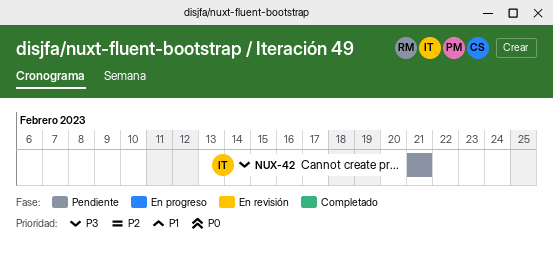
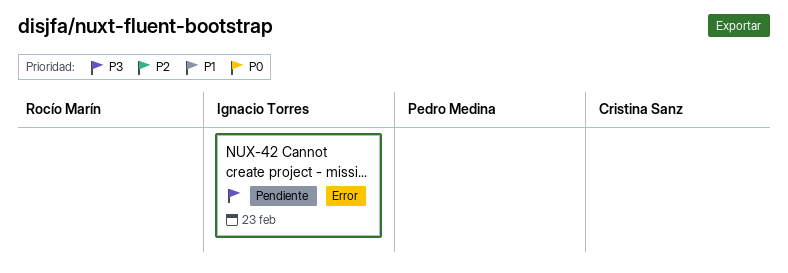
NUX-42, due: Feb 21 -> Feb 23

